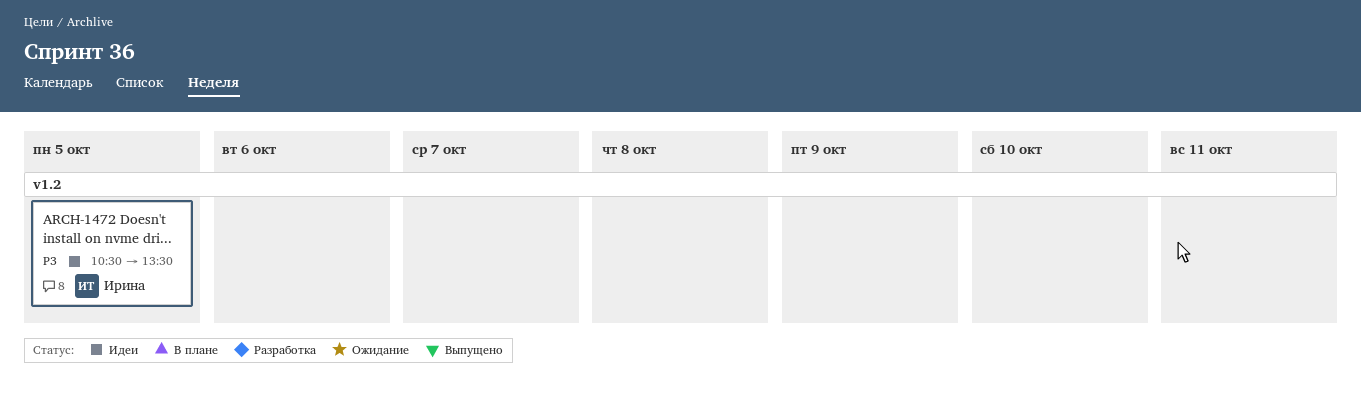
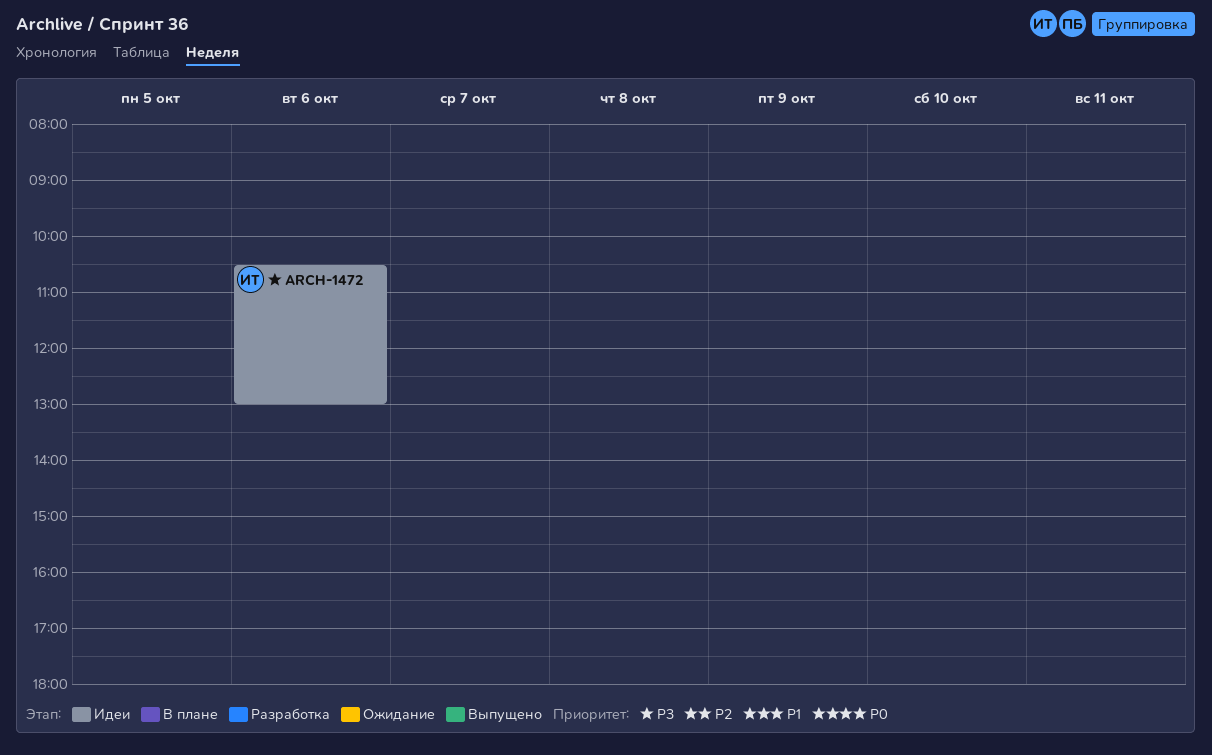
ARCH-1472, day: Oct 5 -> Oct 6
ARCH-1472, ends: 13:30 -> 13:00

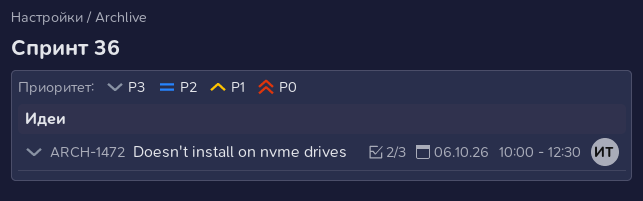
ARCH-1472, begins: 10:30 -> 10:00
ARCH-1472, ends: 13:00 -> 12:30

